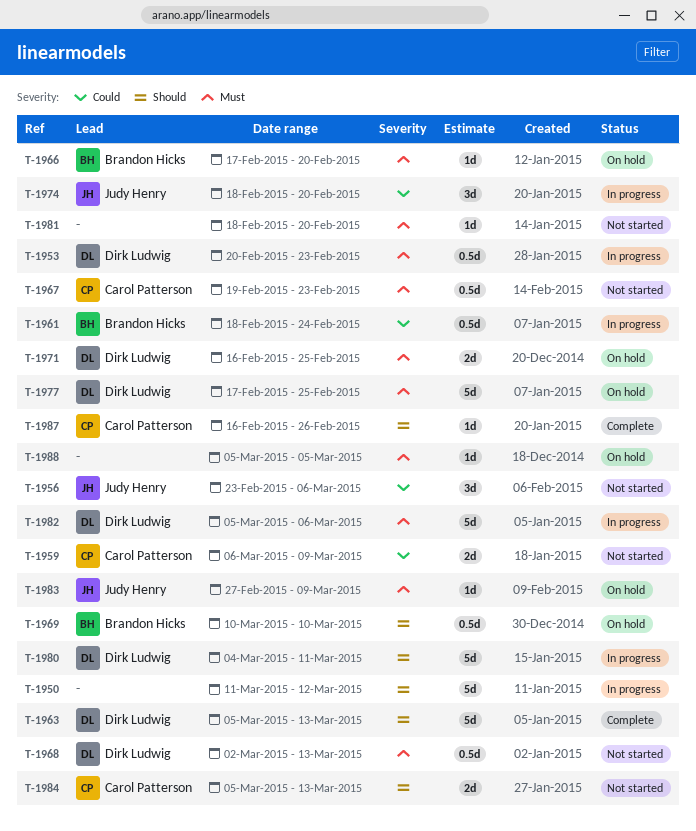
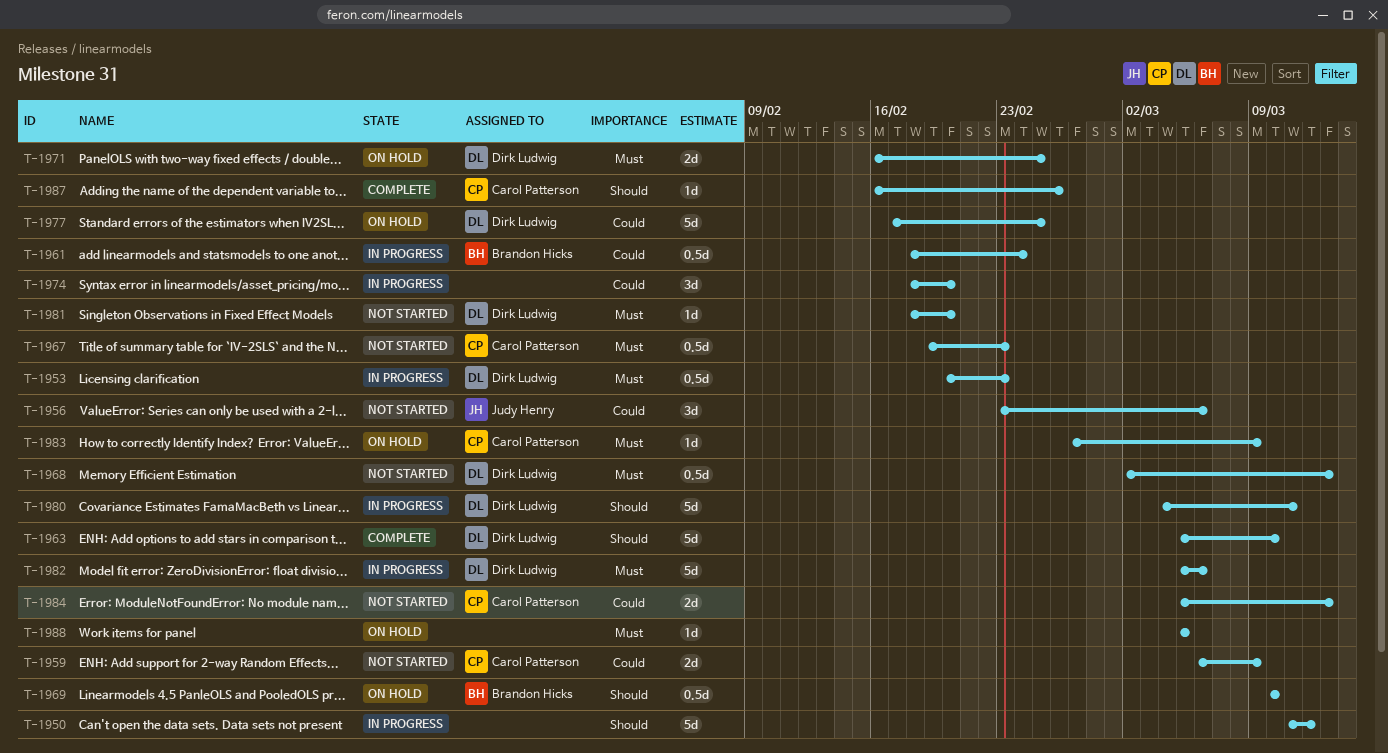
T-1963, due: Mar 13 -> Mar 10
T-1966: present -> none
T-1974, owner: Judy Henry -> none
T-1977, priority: Must -> Could
T-1981, owner: none -> Dirk Ludwig
T-1983, owner: Judy Henry -> Carol Patterson
T-1984, priority: Should -> Could

